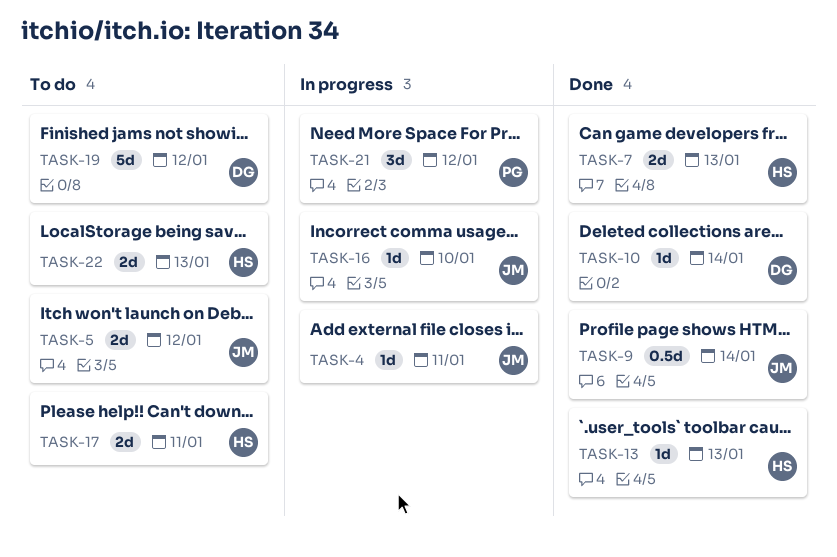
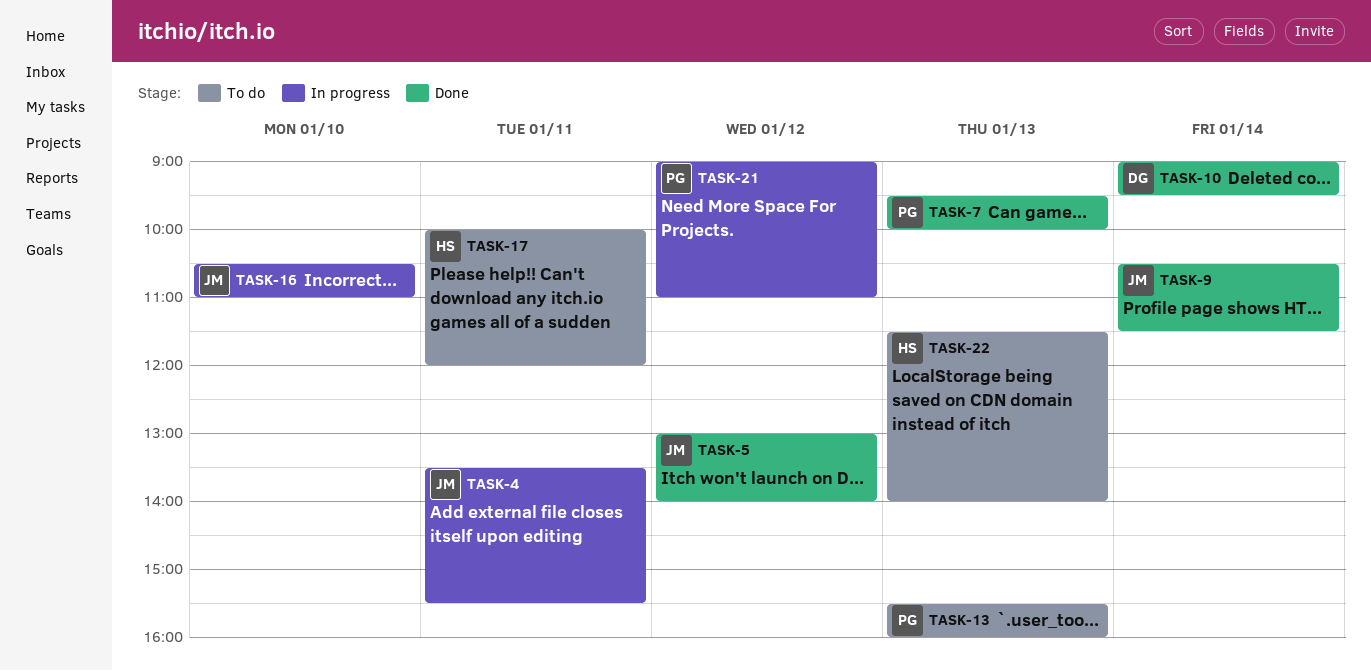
TASK-5, status: To do -> Done
TASK-7, owner: HS -> PG
TASK-13, status: Done -> To do
TASK-13, owner: HS -> PG
TASK-19: present -> none

